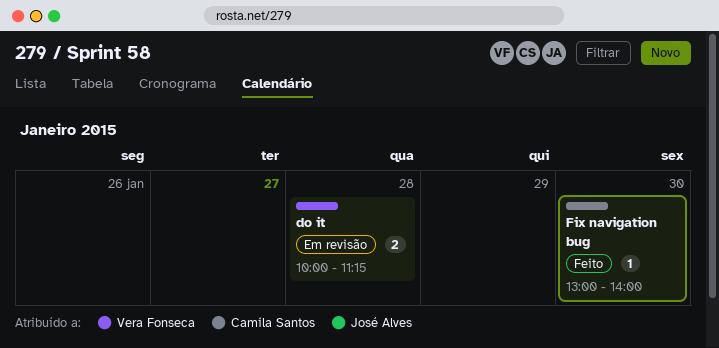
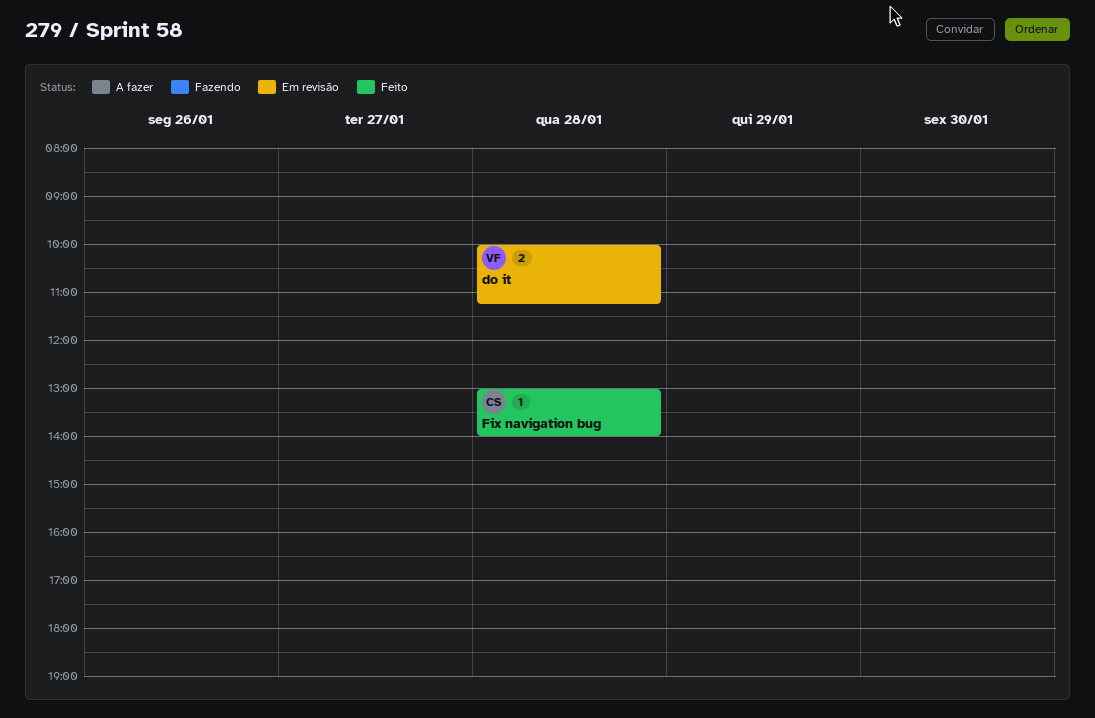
Fix navigation bug, day: Jan 30 -> Jan 28

